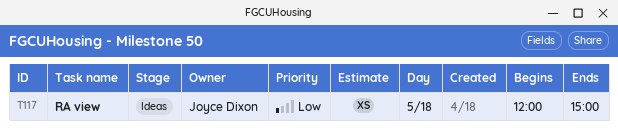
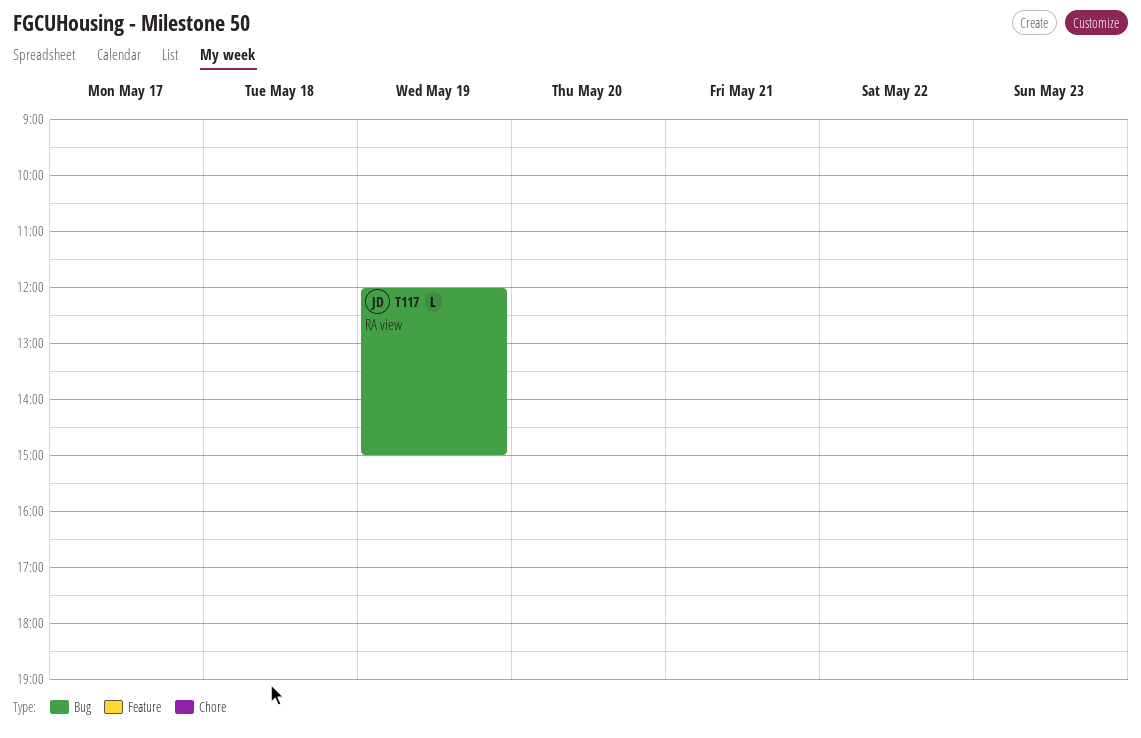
T117, estimate: XS -> L
T117, day: May 18 -> May 19

